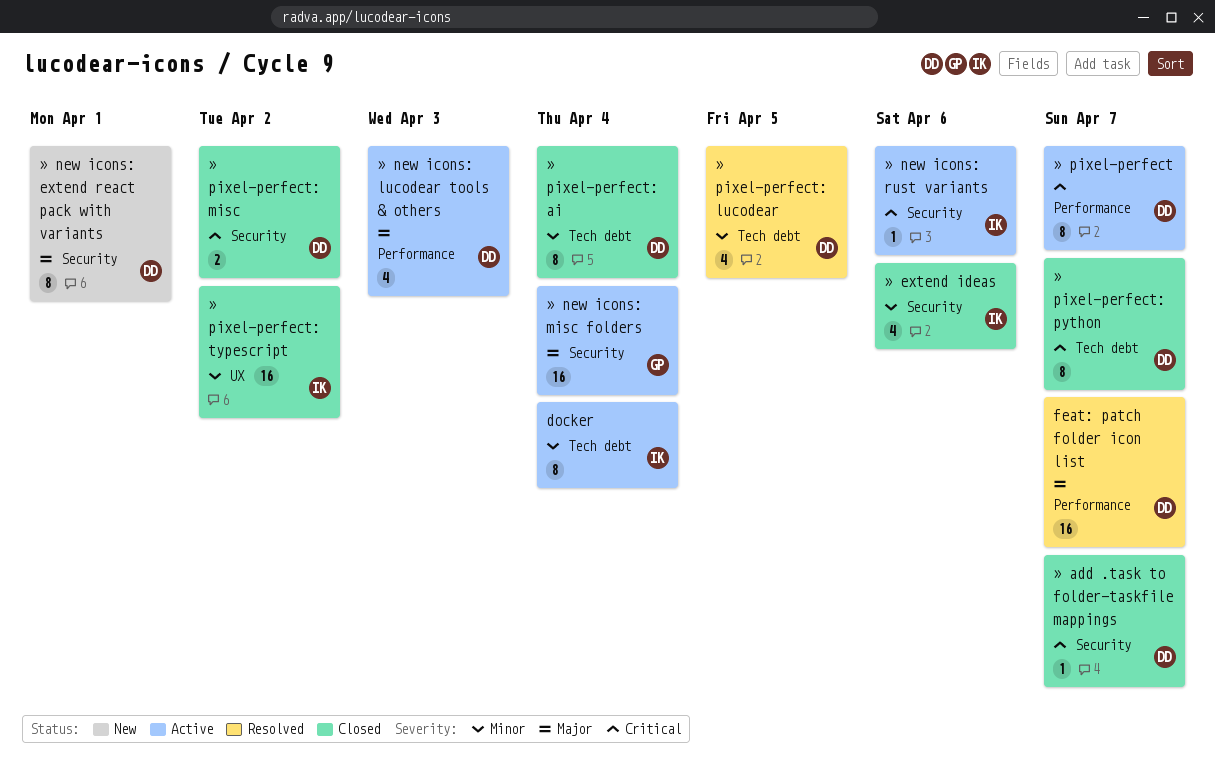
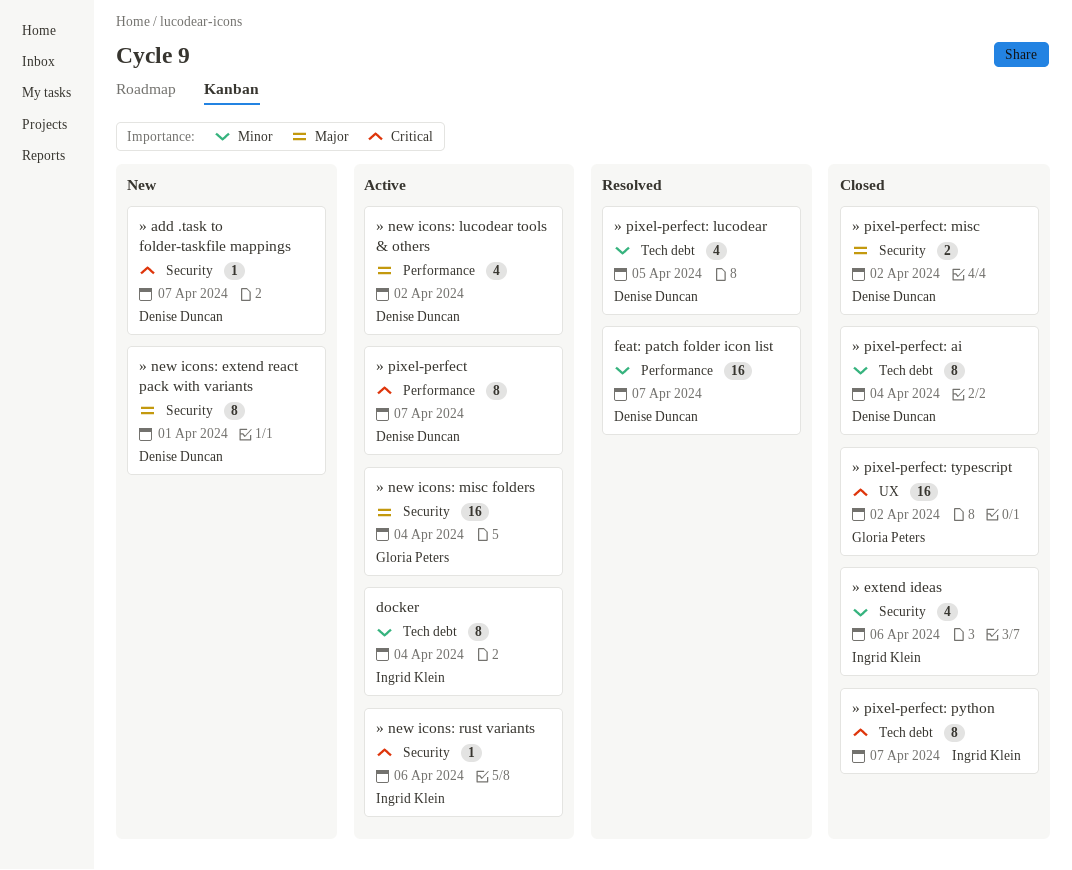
feat: patch folder icon list, priority: Major -> Minor
» add .task to folder-taskfile mappings, status: Closed -> New
» new icons: lucodear tools & others, due: Apr 3 -> Apr 2
» pixel-perfect: misc, priority: Critical -> Major
» pixel-perfect: python, owner: Denise Duncan -> Ingrid Klein
» pixel-perfect: typescript, owner: Ingrid Klein -> Gloria Peters
» pixel-perfect: typescript, priority: Minor -> Critical

